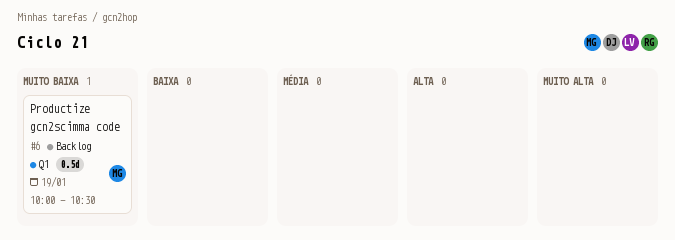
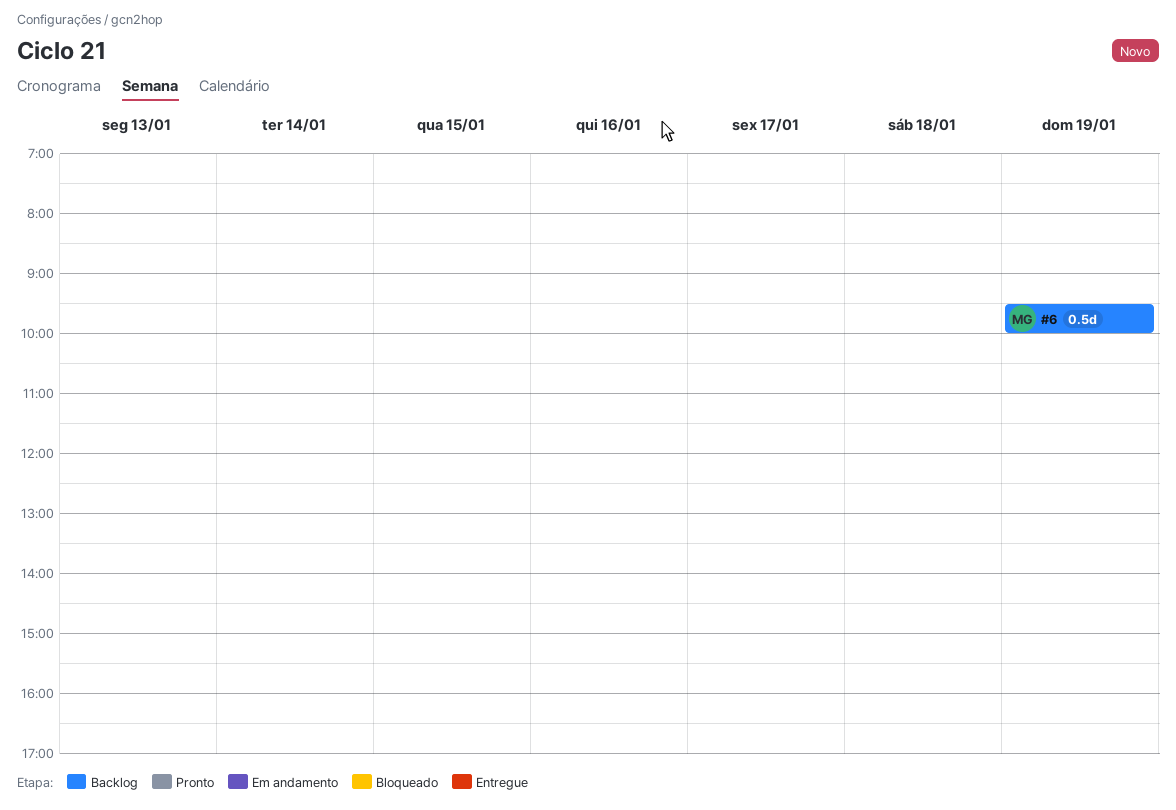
#6, begins: 10:00 -> 09:30
#6, ends: 10:30 -> 10:00

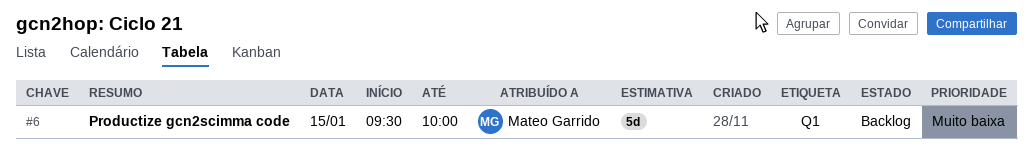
#6, estimate: 0.5d -> 5d
#6, day: Jan 19 -> Jan 15

